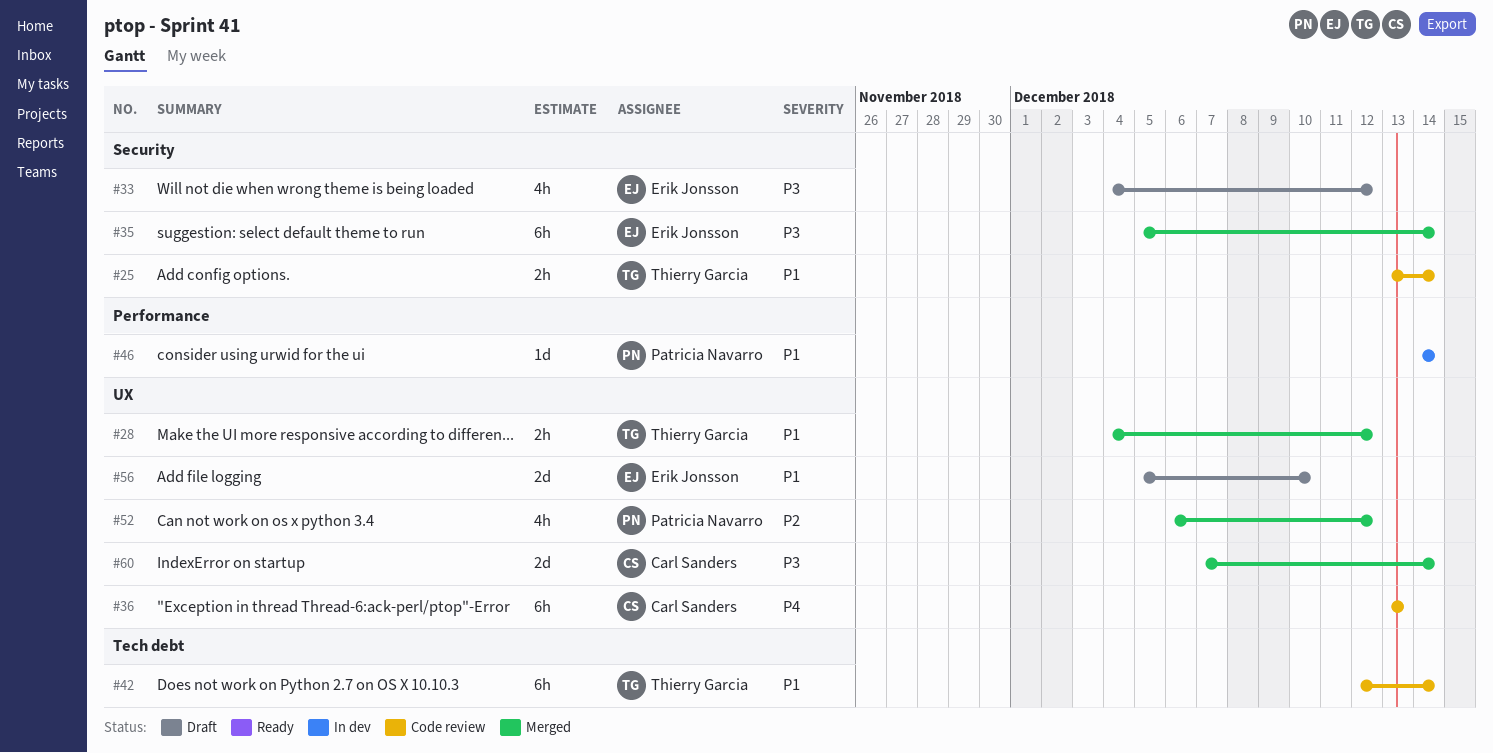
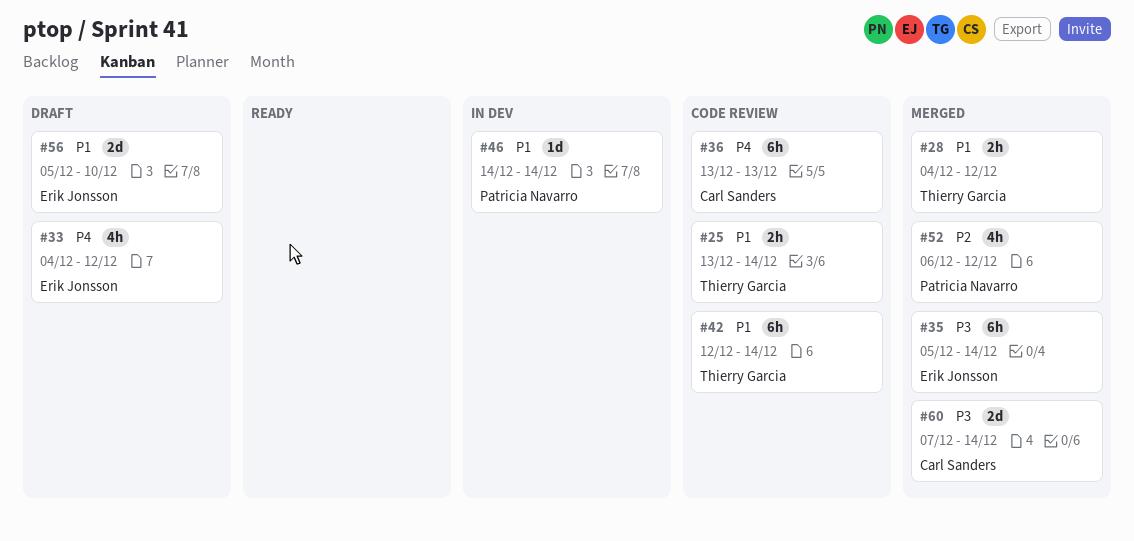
#33, priority: P3 -> P4

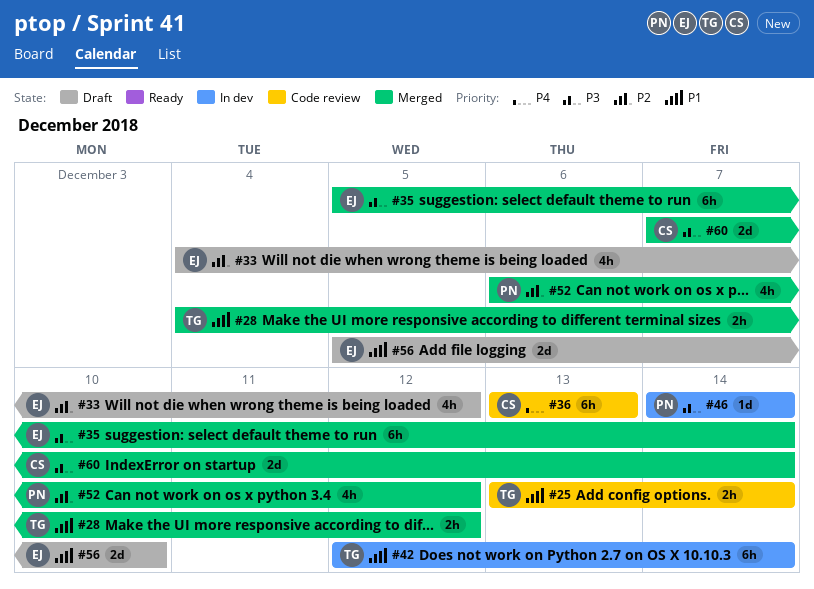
#33, priority: P4 -> P2
#42, status: Code review -> In dev
#46, priority: P1 -> P3

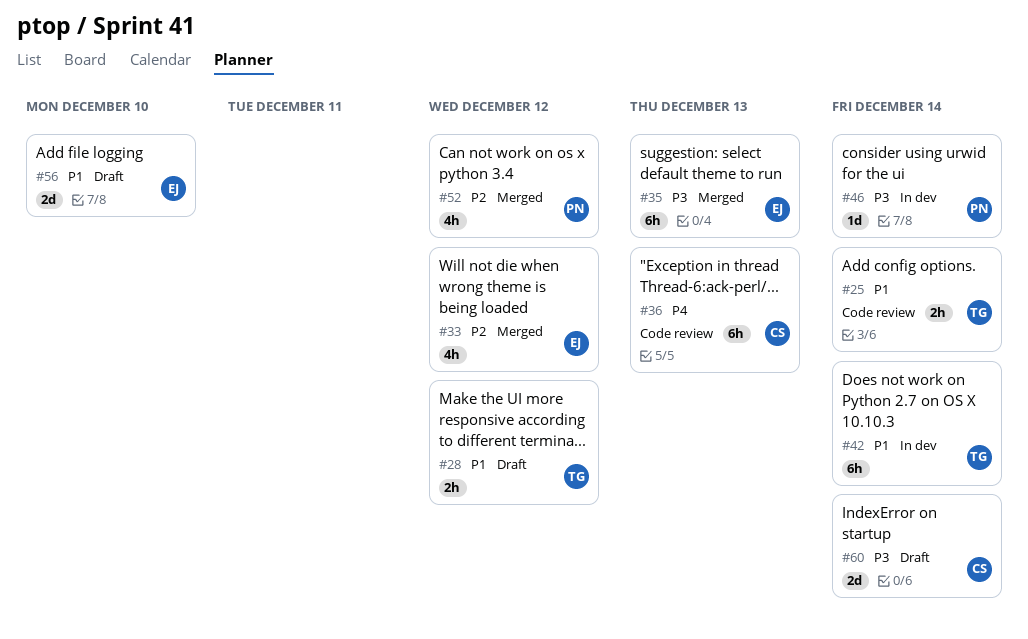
#28, status: Merged -> Draft
#33, status: Draft -> Merged
#35, due: Dec 14 -> Dec 13
#60, status: Merged -> Draft

